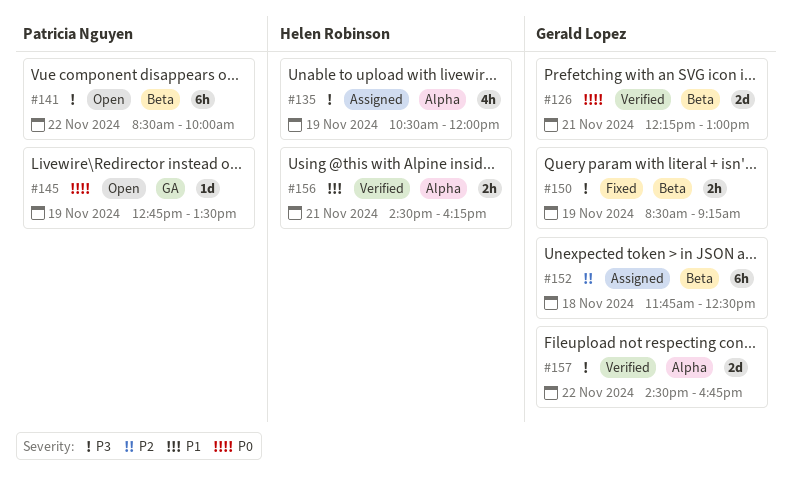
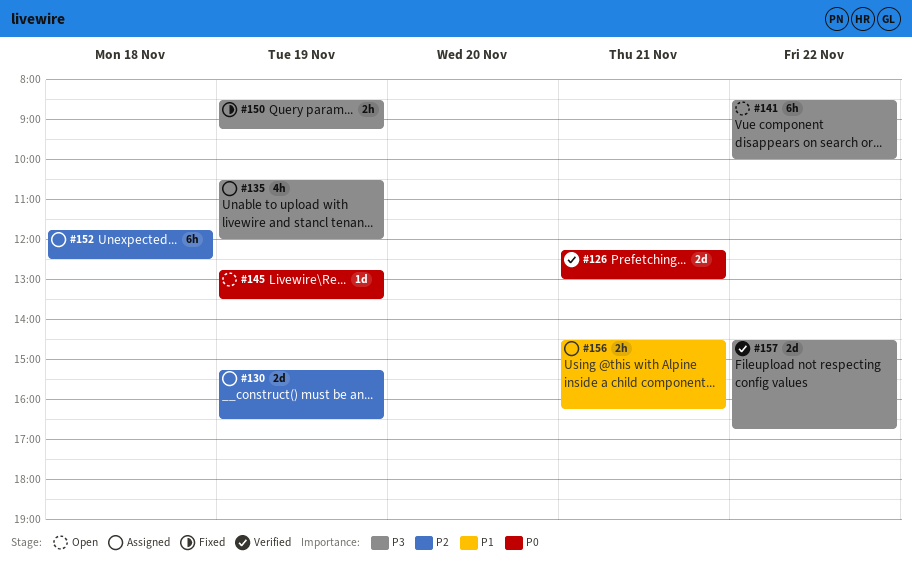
#130: none -> present
#156, status: Verified -> Assigned

